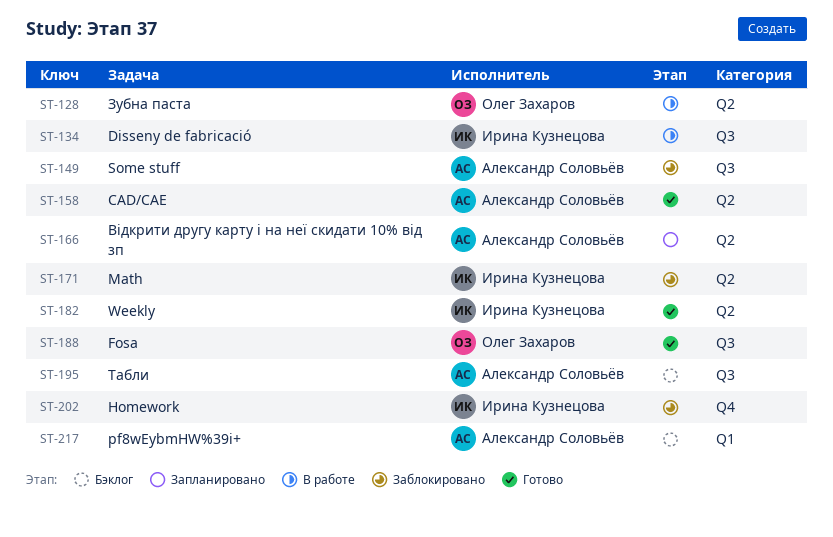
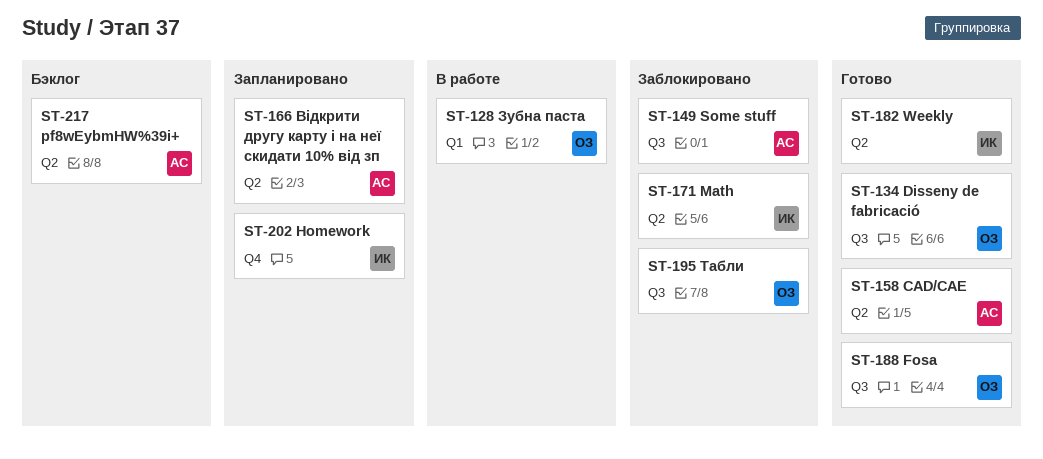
ST-128, label: Q2 -> Q1
ST-134, status: В работе -> Готово
ST-134, owner: Ирина Кузнецова -> Олег Захаров
ST-195, status: Бэклог -> Заблокировано
ST-195, owner: Александр Соловьёв -> Олег Захаров
ST-202, status: Заблокировано -> Запланировано
ST-217, label: Q1 -> Q2

